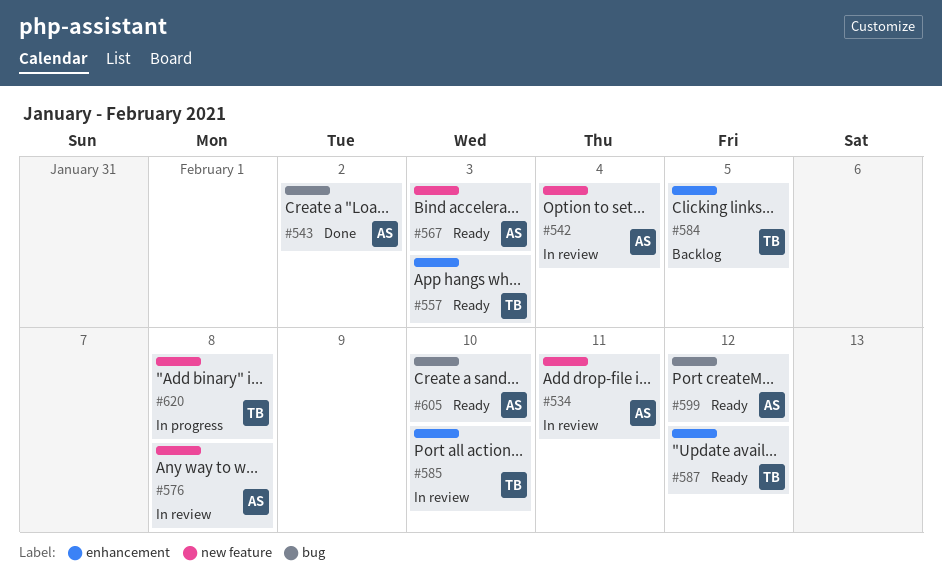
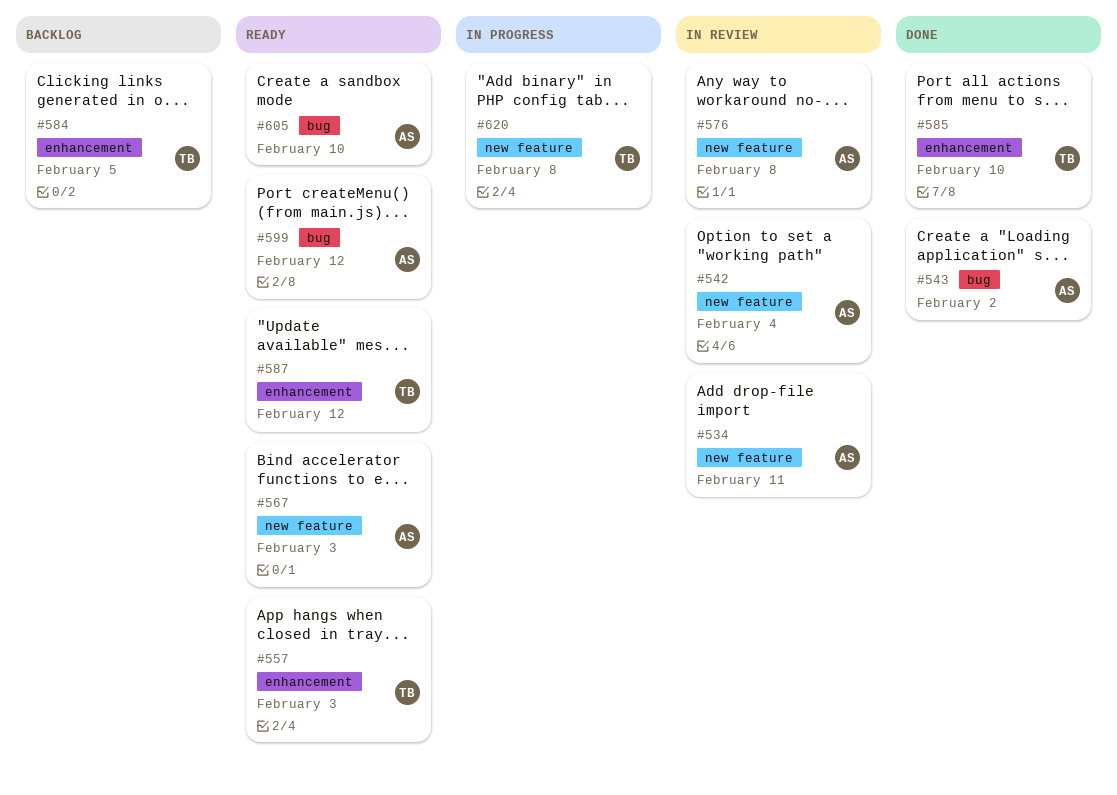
#585, status: In review -> Done

